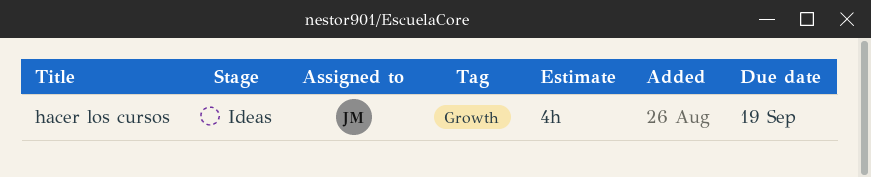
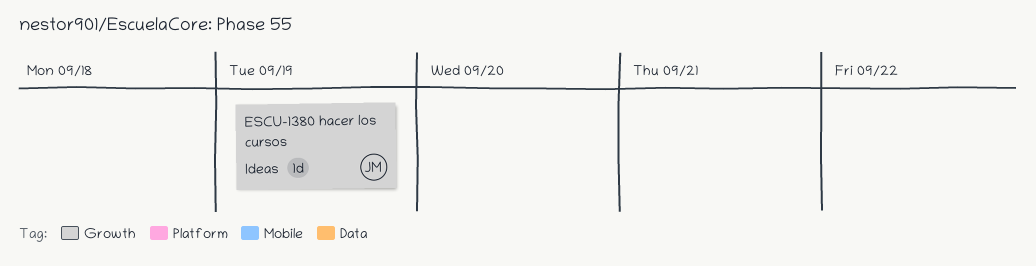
hacer los cursos, estimate: 4h -> 1d

